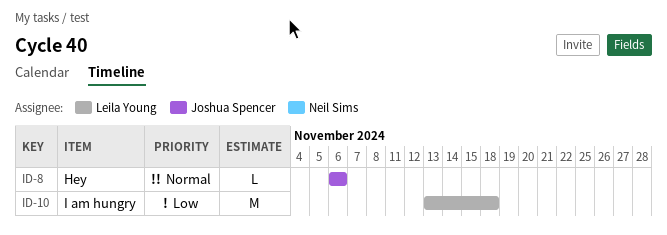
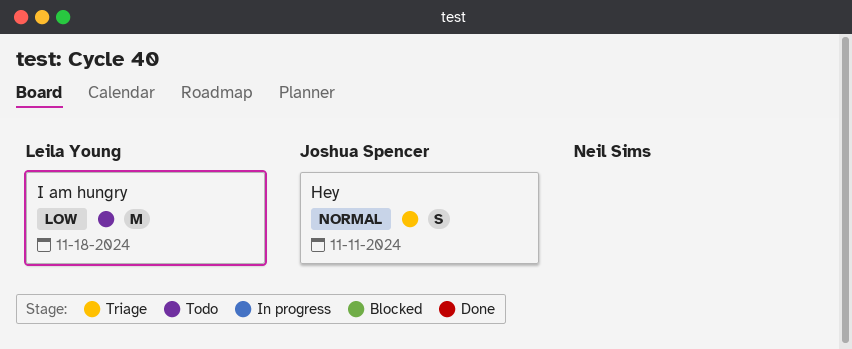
Hey, estimate: L -> S
Hey, due: Nov 6 -> Nov 11

